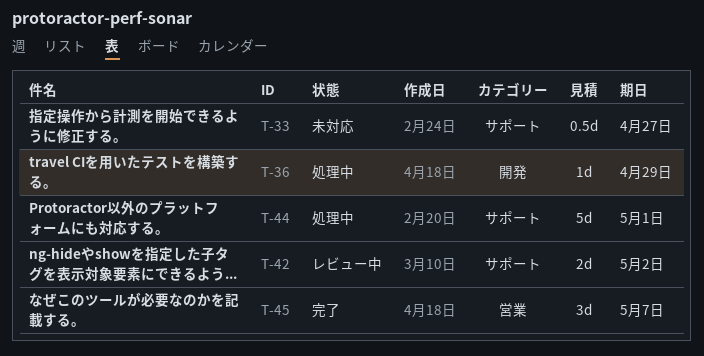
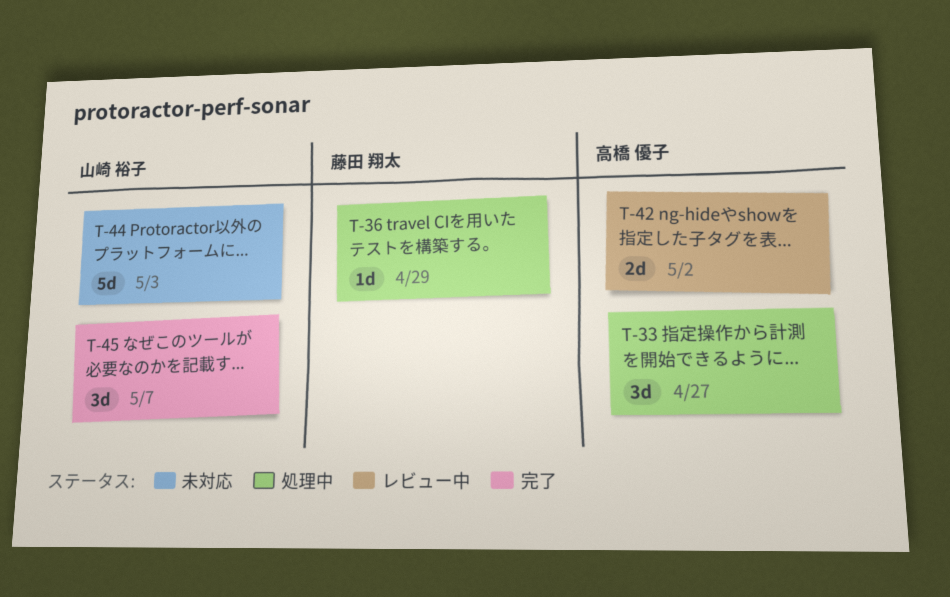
T-33, status: 未対応 -> 処理中
T-33, estimate: 0.5d -> 3d
T-44, status: 処理中 -> 未対応
T-44, due: May 1 -> May 3

